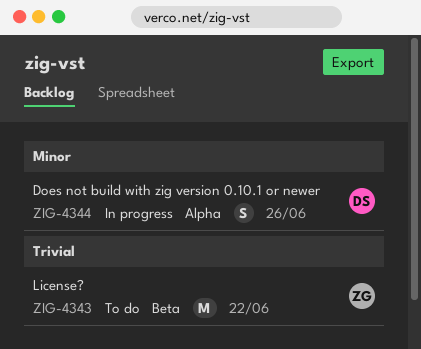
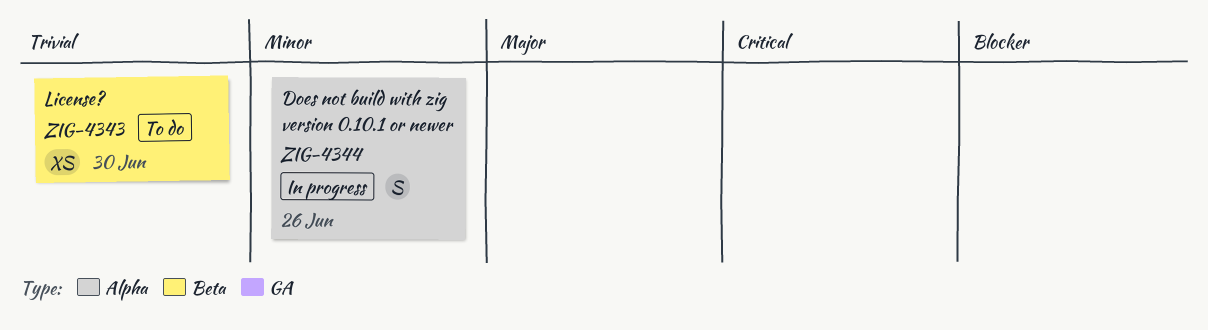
ZIG-4343, estimate: M -> XS
ZIG-4343, due: Jun 22 -> Jun 30

